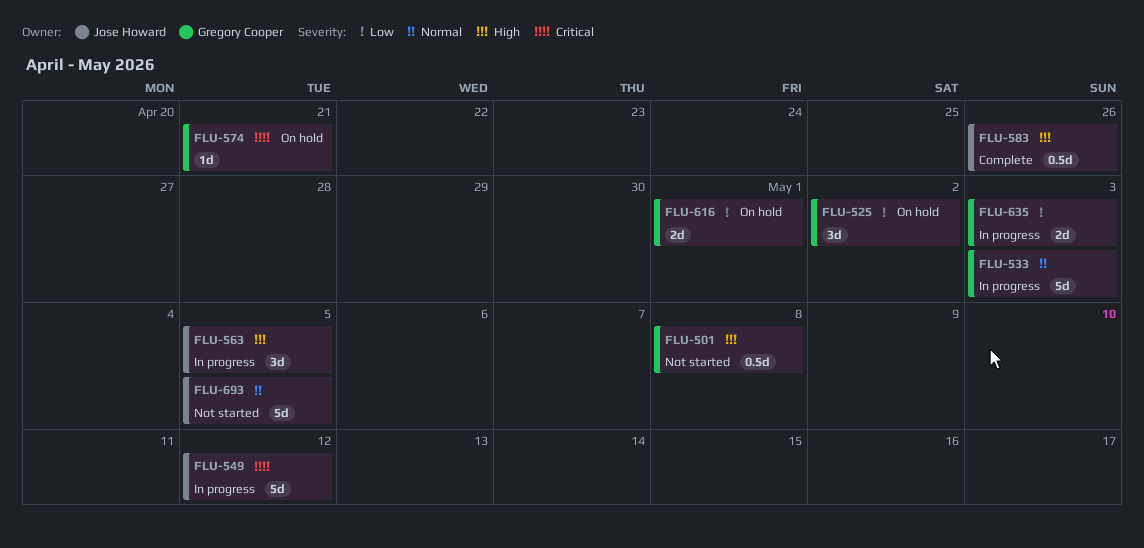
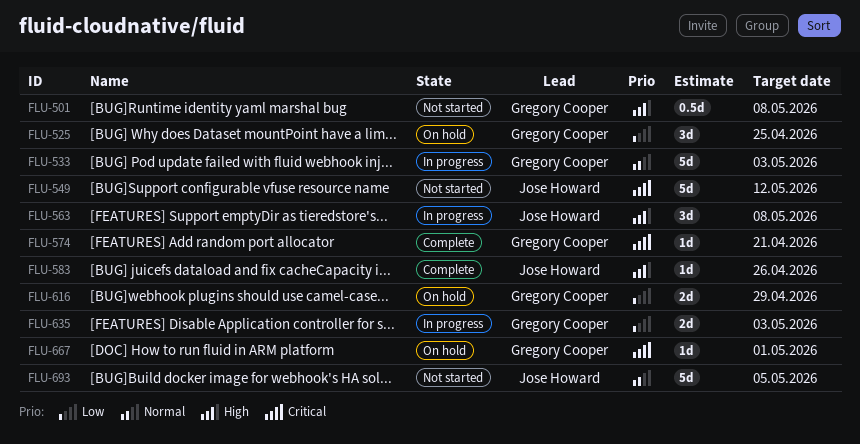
FLU-525, due: May 2 -> Apr 25
FLU-549, status: In progress -> Not started
FLU-563, due: May 5 -> May 8
FLU-574, status: On hold -> Complete
FLU-583, estimate: 0.5d -> 1d
FLU-616, due: May 1 -> Apr 29
FLU-667: none -> present

